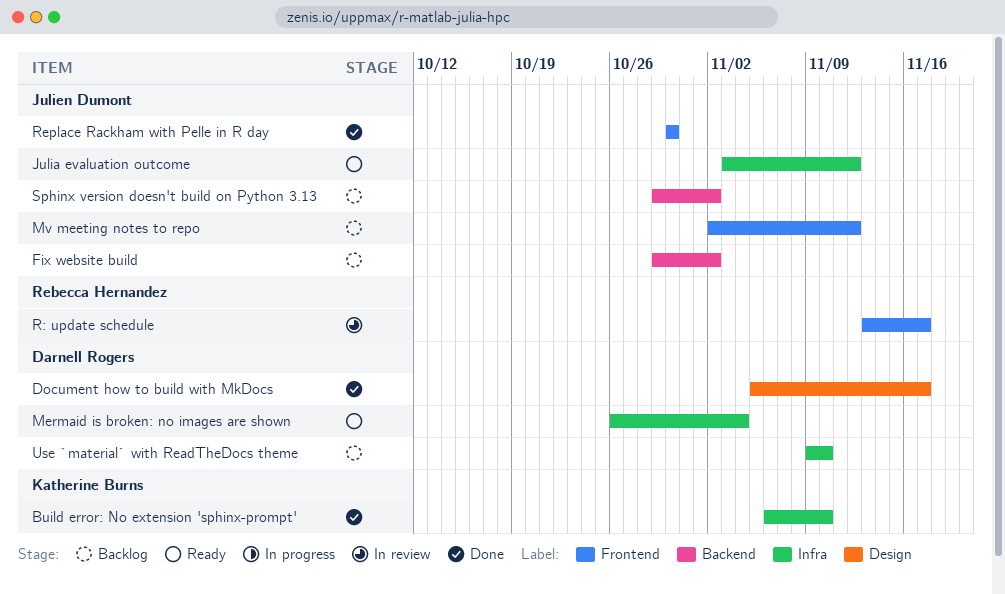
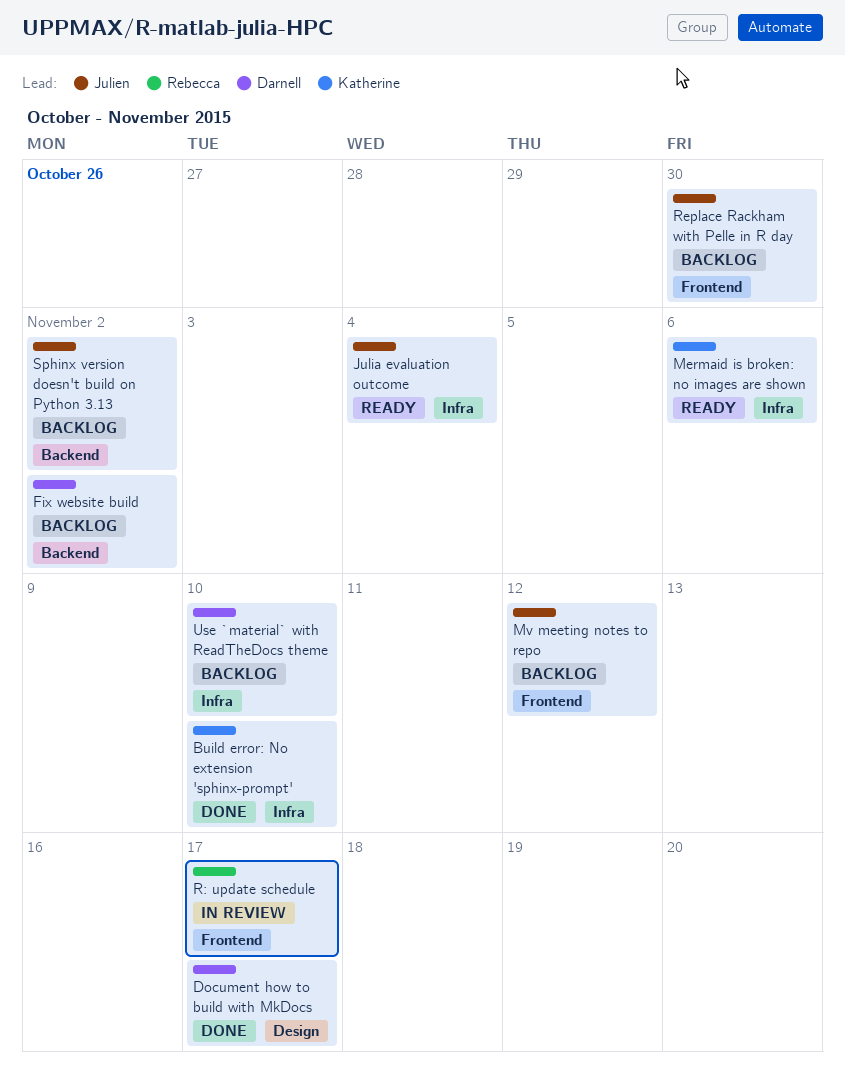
Fix website build, owner: Julien Dumont -> Darnell Rogers
Julia evaluation outcome, due: Nov 12 -> Nov 4
Mermaid is broken: no images are shown, owner: Darnell Rogers -> Katherine Burns
Mermaid is broken: no images are shown, due: Nov 4 -> Nov 6
Replace Rackham with Pelle in R day, status: Done -> Backlog

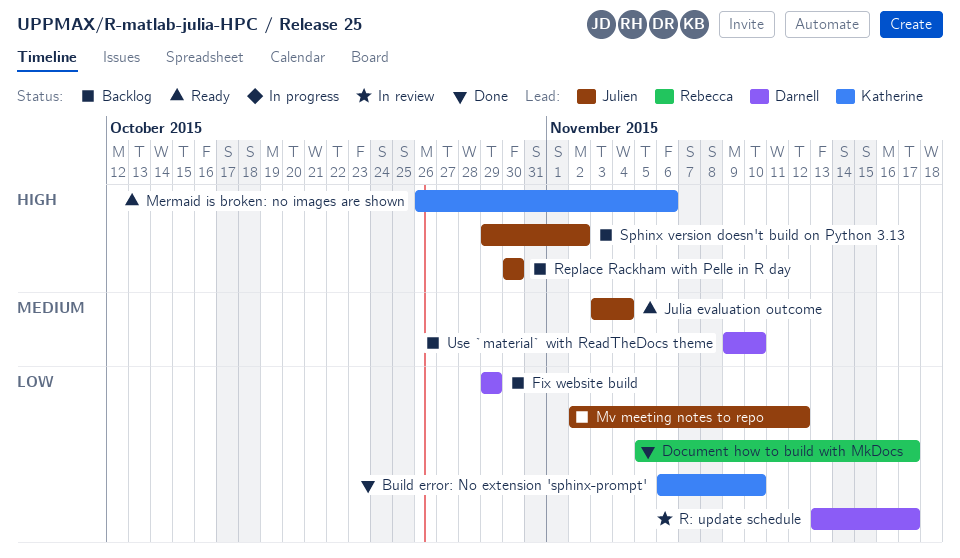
Document how to build with MkDocs, owner: Darnell -> Rebecca
Fix website build, due: Nov 2 -> Oct 29
R: update schedule, owner: Rebecca -> Darnell

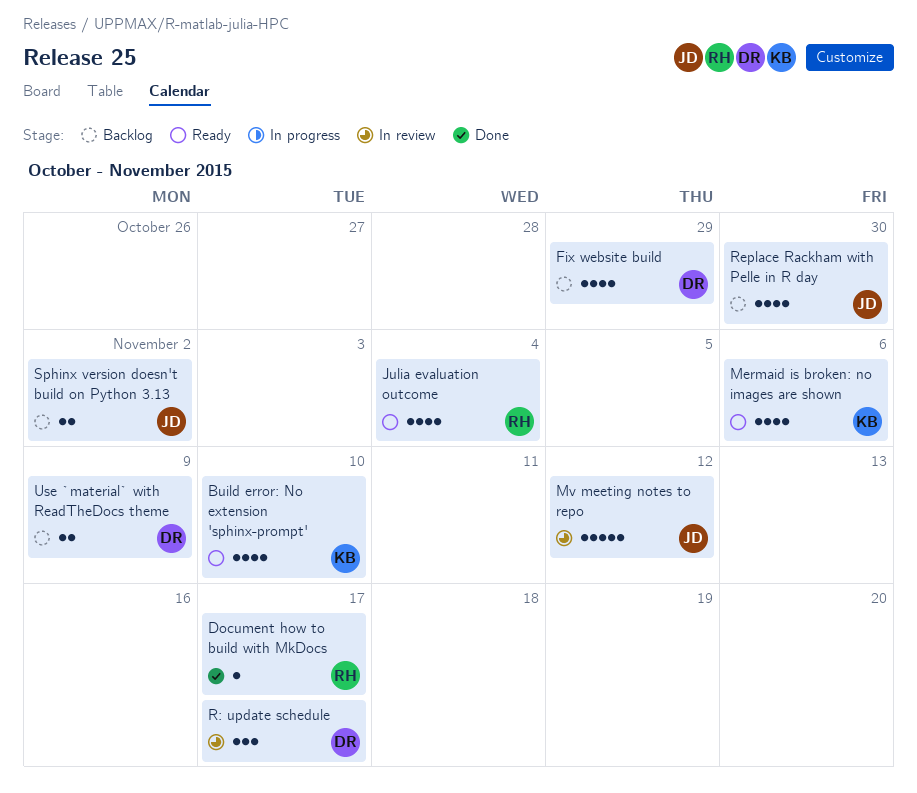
Build error: No extension 'sphinx-prompt', status: Done -> Ready
Julia evaluation outcome, owner: Julien -> Rebecca
Mv meeting notes to repo, status: Backlog -> In review
Use `material` with ReadTheDocs theme, due: Nov 10 -> Nov 9

